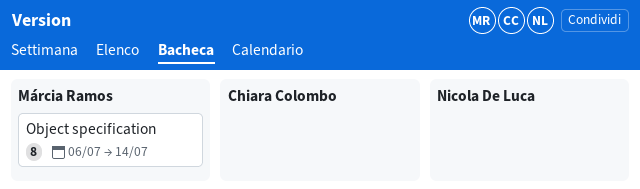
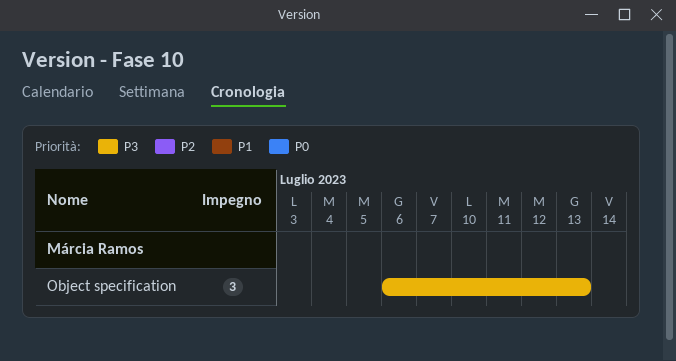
Object specification, estimate: 8 -> 3
Object specification, due: Jul 14 -> Jul 13

